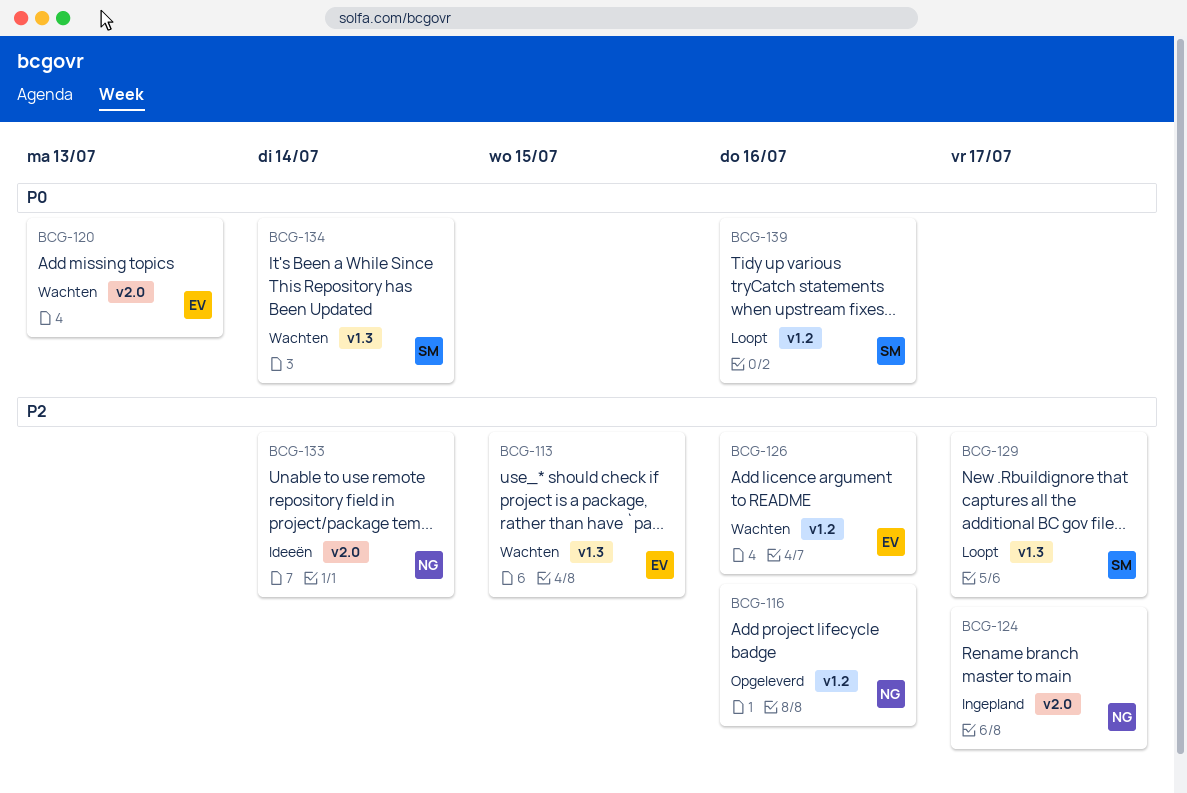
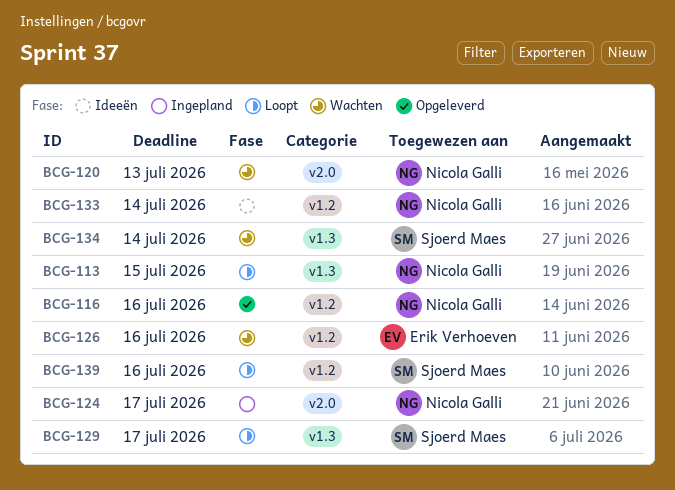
BCG-113, status: Wachten -> Loopt
BCG-113, owner: Erik Verhoeven -> Nicola Galli
BCG-120, owner: Erik Verhoeven -> Nicola Galli
BCG-133, label: v2.0 -> v1.2

